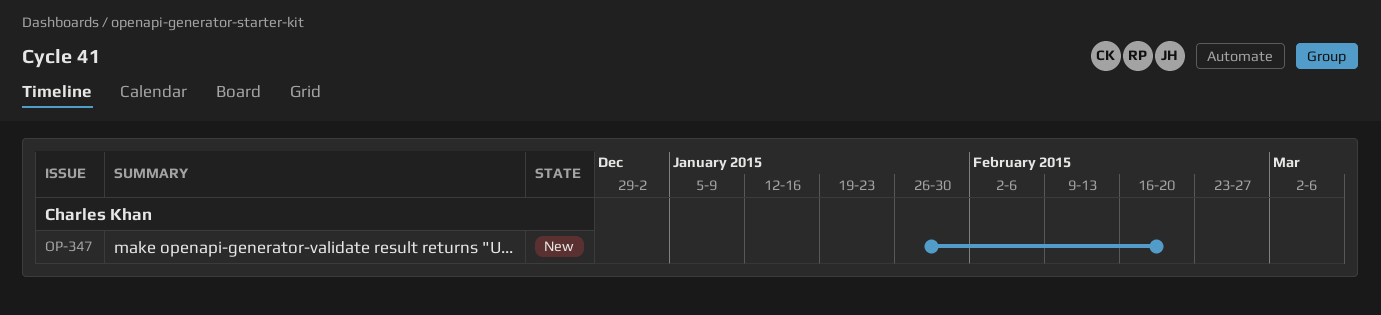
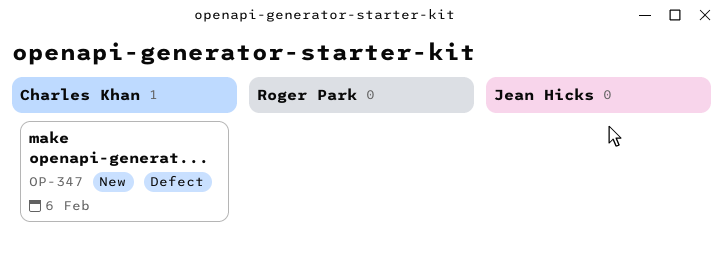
OP-347, due: Feb 20 -> Feb 6

